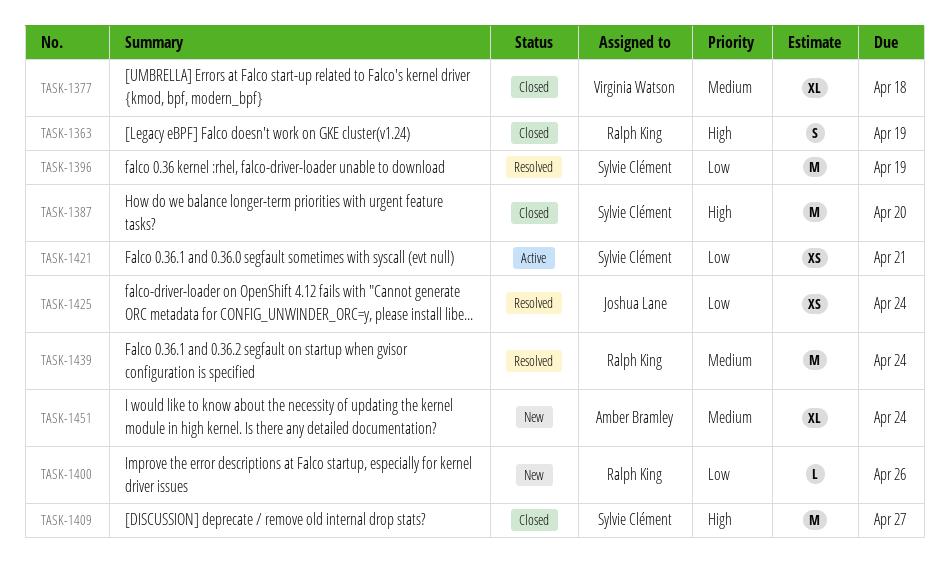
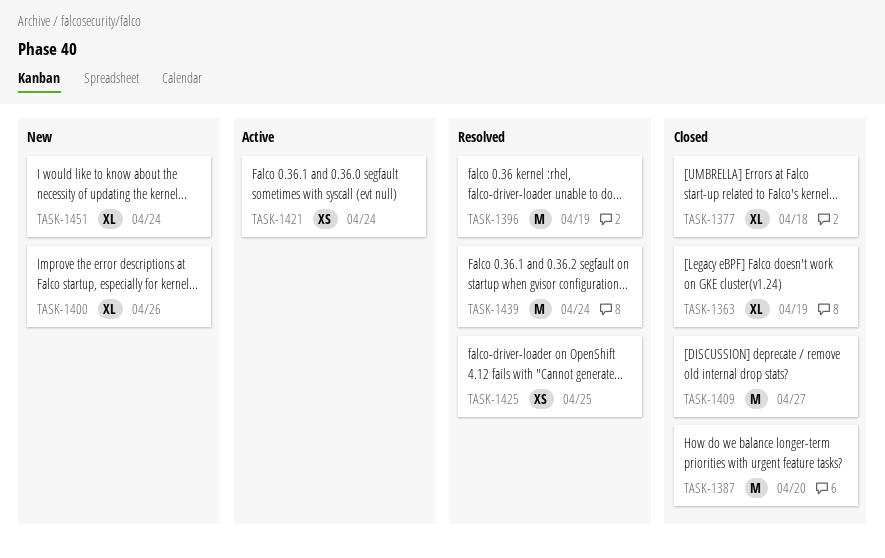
TASK-1363, estimate: S -> XL
TASK-1400, estimate: L -> XL
TASK-1421, due: Apr 21 -> Apr 24
TASK-1425, due: Apr 24 -> Apr 25

